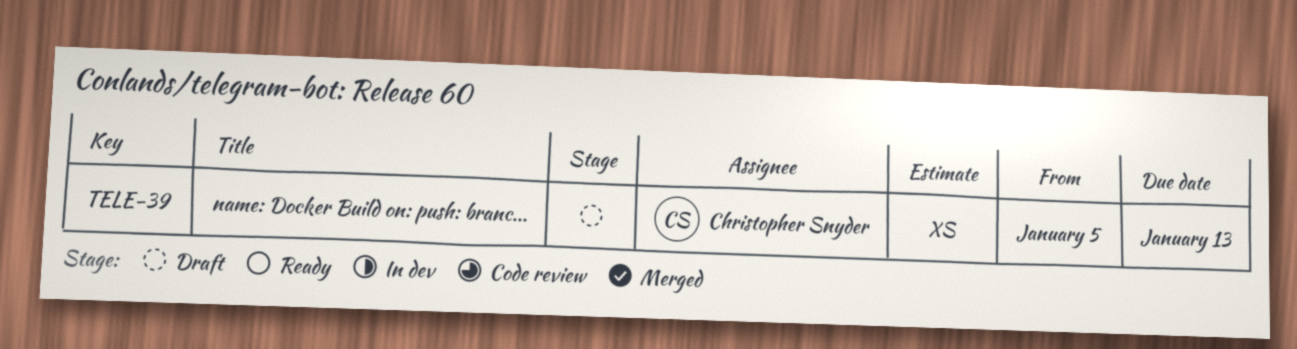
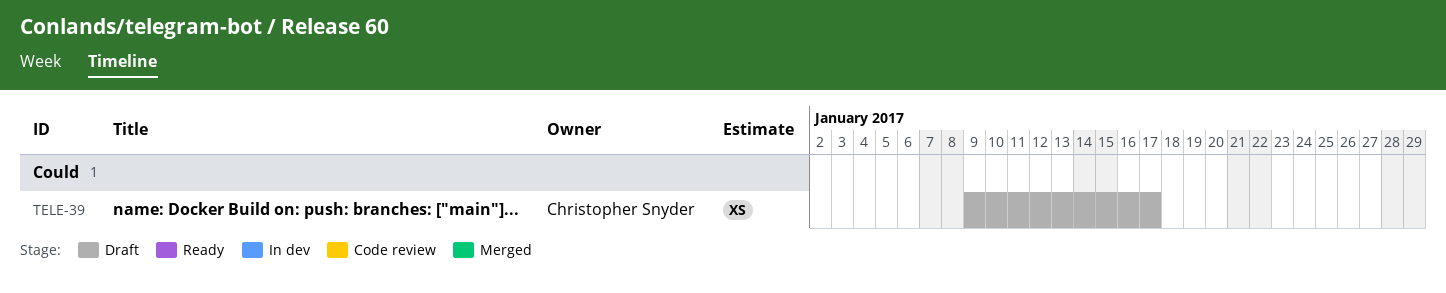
TELE-39, start: Jan 5 -> Jan 9
TELE-39, due: Jan 13 -> Jan 17

